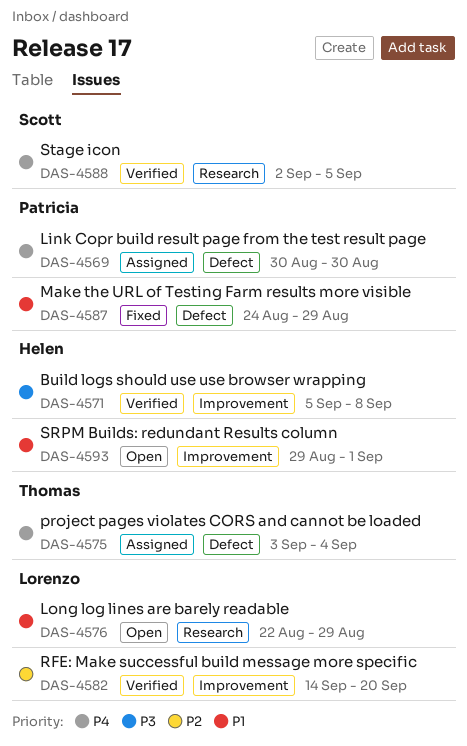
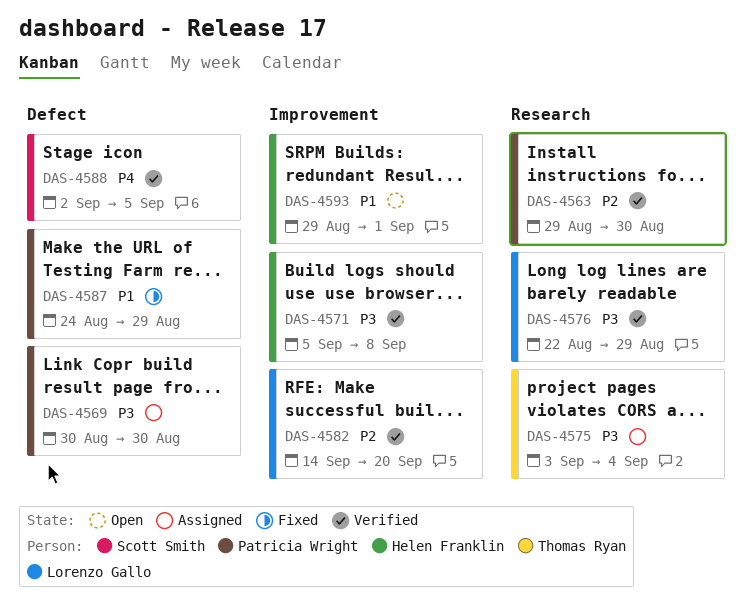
DAS-4563: none -> present
DAS-4569, priority: P4 -> P3
DAS-4575, priority: P4 -> P3
DAS-4575, label: Defect -> Research
DAS-4576, status: Open -> Verified
DAS-4576, priority: P1 -> P3
DAS-4588, label: Research -> Defect

